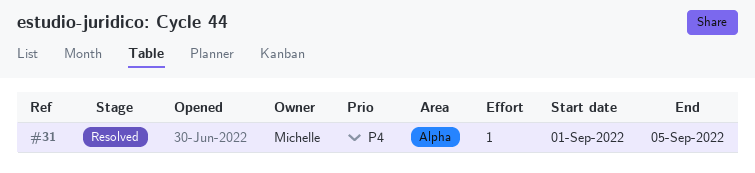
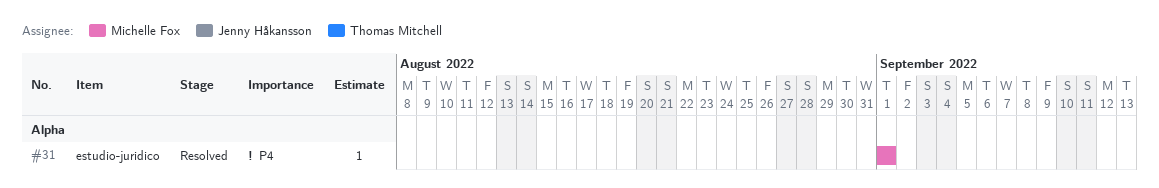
#31, due: Sep 5 -> Sep 1

